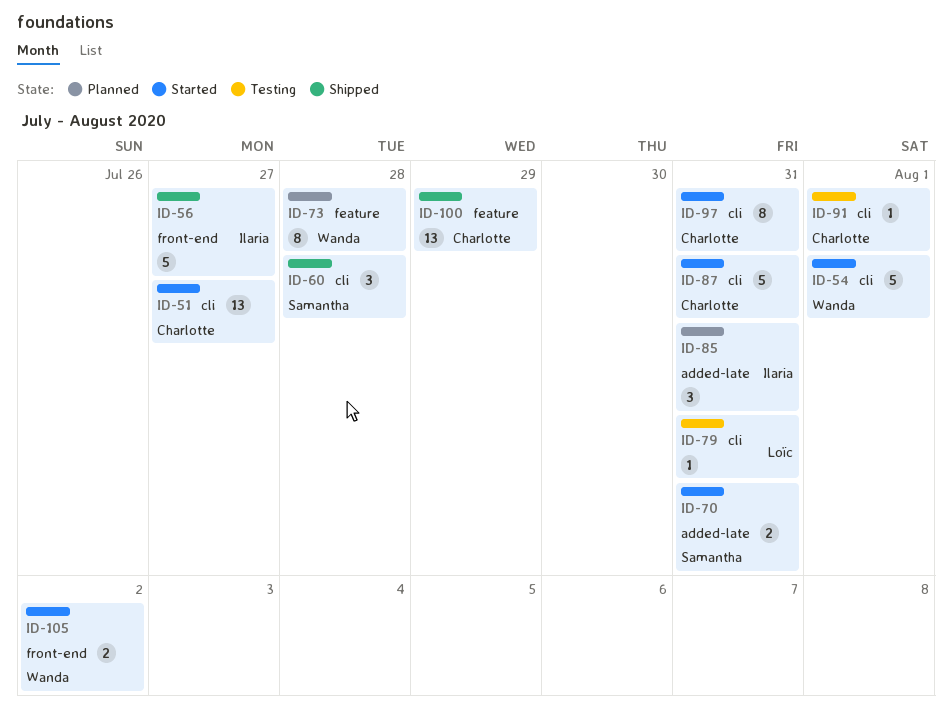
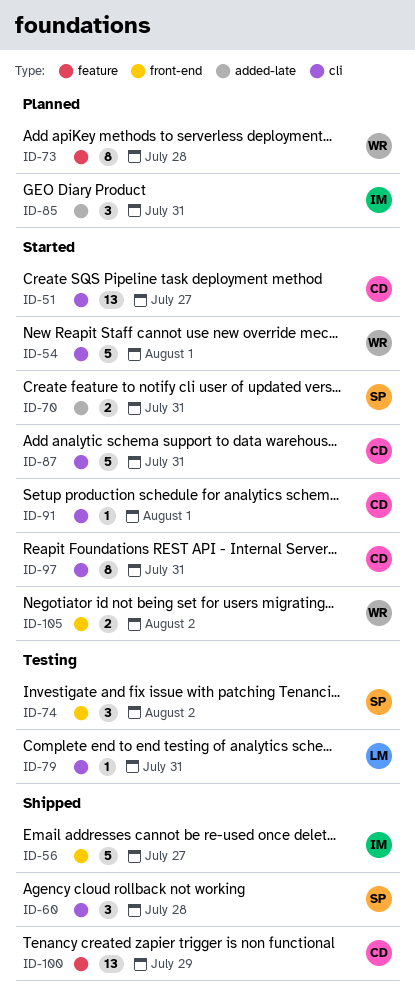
ID-74: none -> present
ID-91, status: Testing -> Started

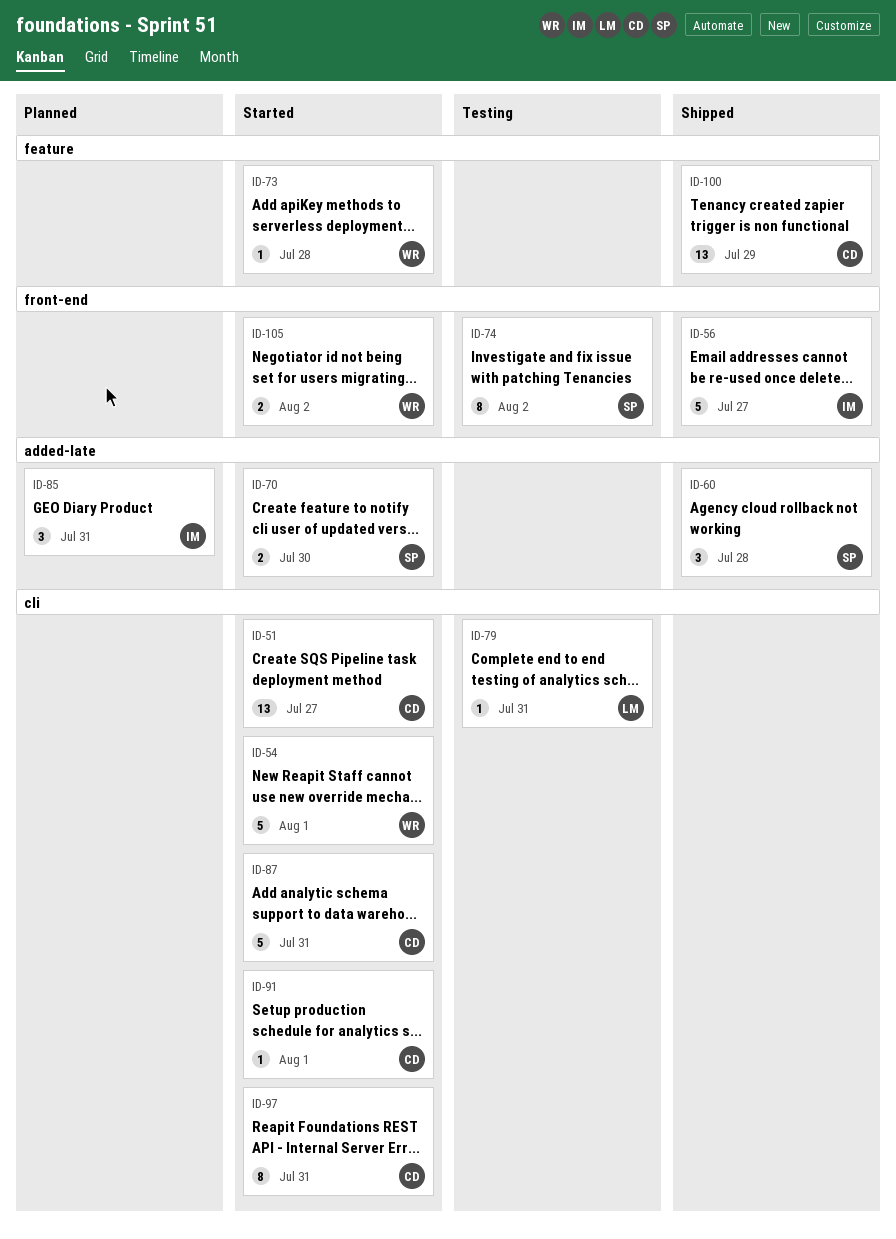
ID-60, label: cli -> added-late
ID-70, due: Jul 31 -> Jul 30
ID-73, status: Planned -> Started
ID-73, estimate: 8 -> 1
ID-74, estimate: 3 -> 8

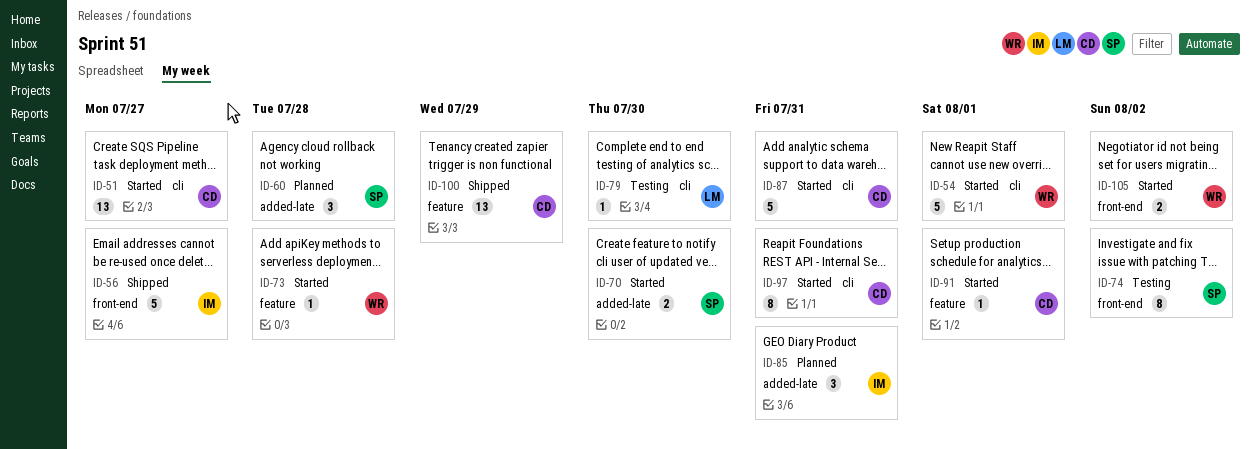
ID-60, status: Shipped -> Planned
ID-79, due: Jul 31 -> Jul 30
ID-91, label: cli -> feature

